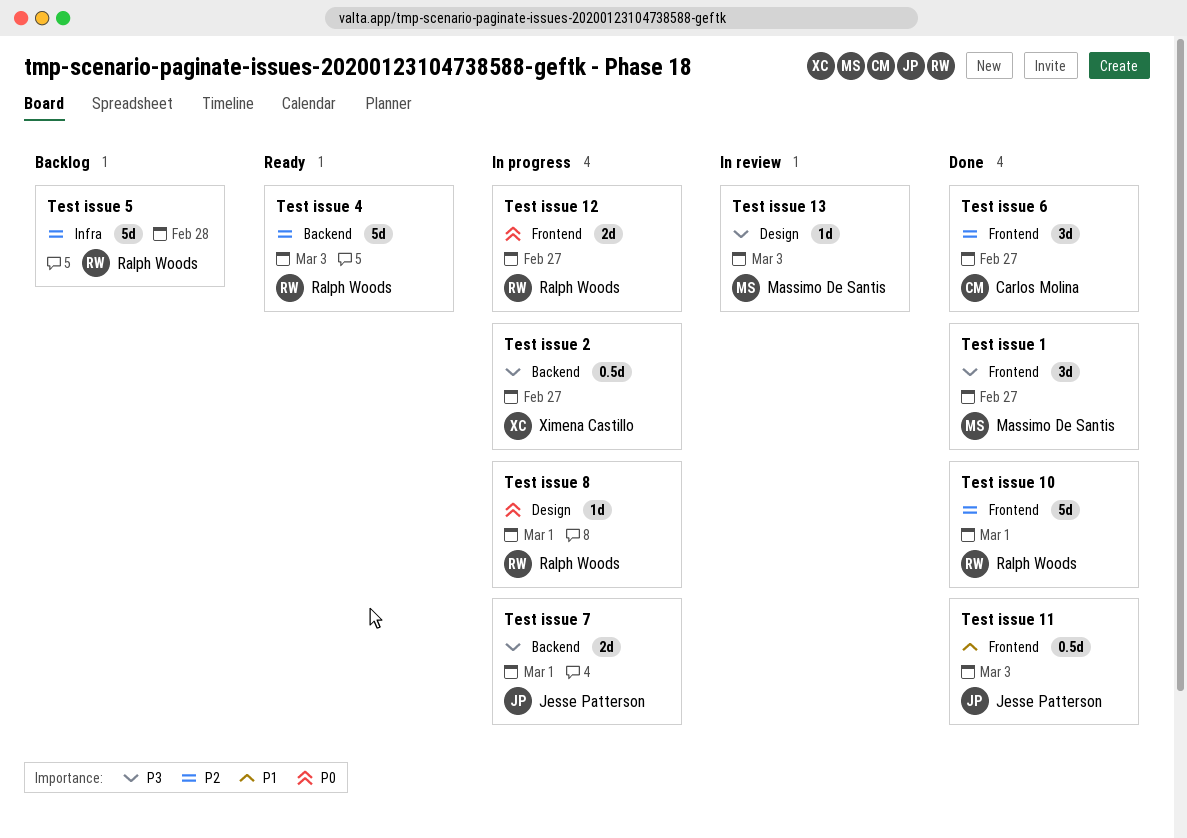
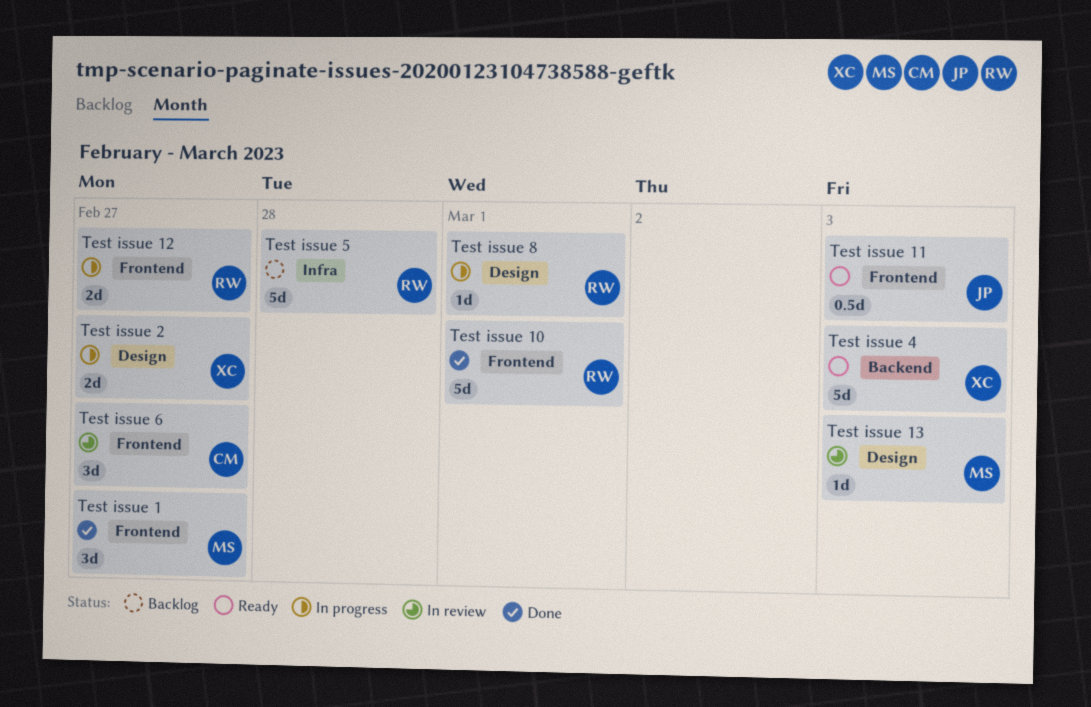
Test issue 11, status: Done -> Ready
Test issue 2, label: Backend -> Design
Test issue 2, estimate: 0.5d -> 2d
Test issue 4, owner: Ralph Woods -> Ximena Castillo
Test issue 6, status: Done -> In review
Test issue 7: present -> none

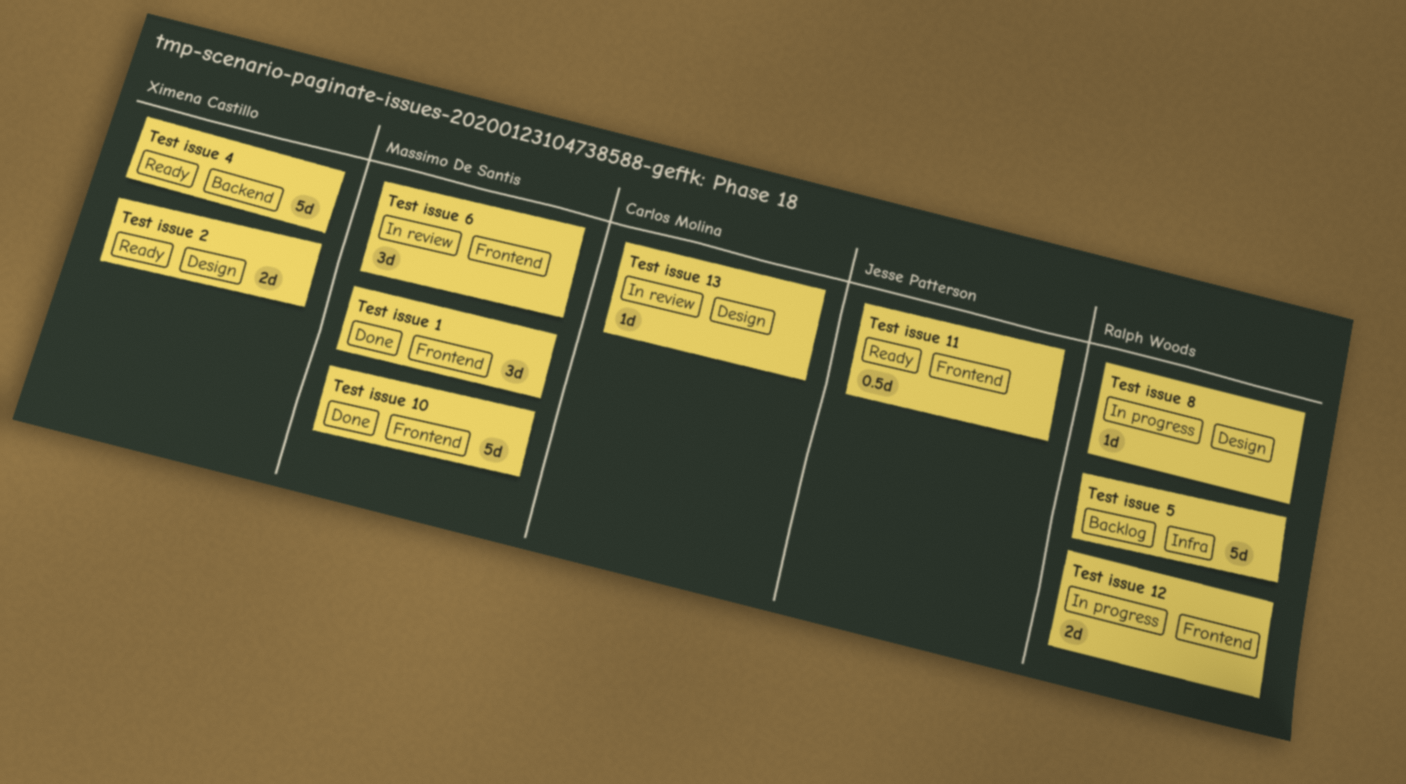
Test issue 10, owner: Ralph Woods -> Massimo De Santis
Test issue 13, owner: Massimo De Santis -> Carlos Molina
Test issue 2, status: In progress -> Ready
Test issue 6, owner: Carlos Molina -> Massimo De Santis

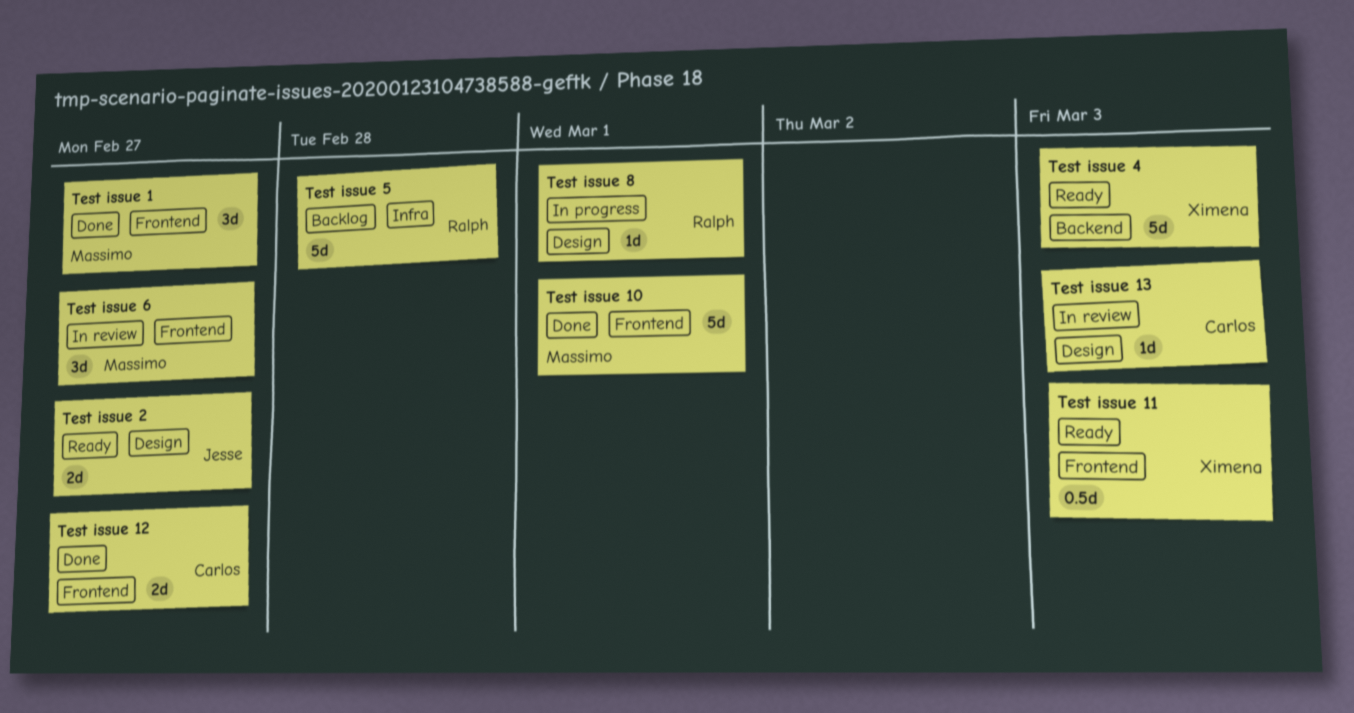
Test issue 11, owner: Jesse Patterson -> Ximena Castillo
Test issue 12, status: In progress -> Done
Test issue 12, owner: Ralph Woods -> Carlos Molina
Test issue 2, owner: Ximena Castillo -> Jesse Patterson

